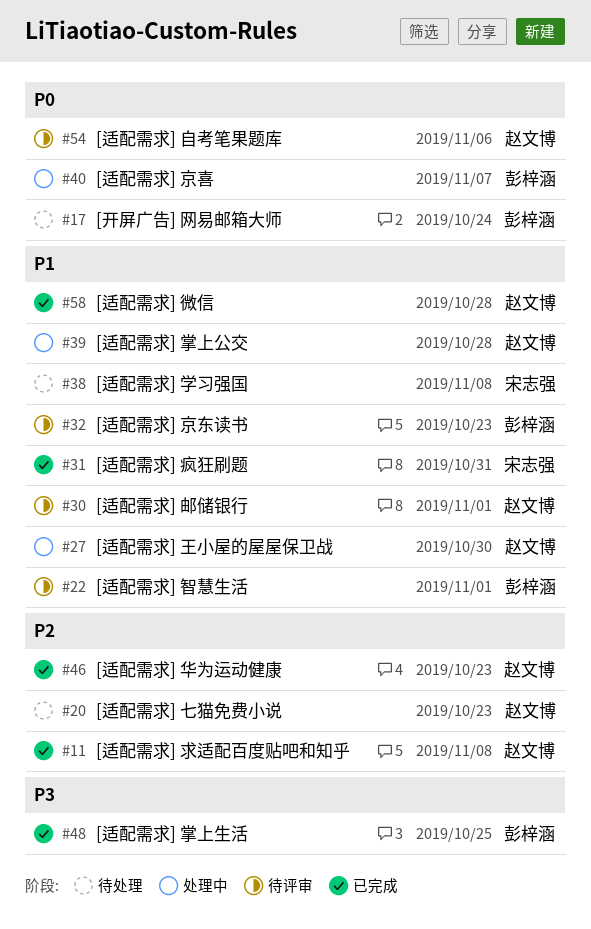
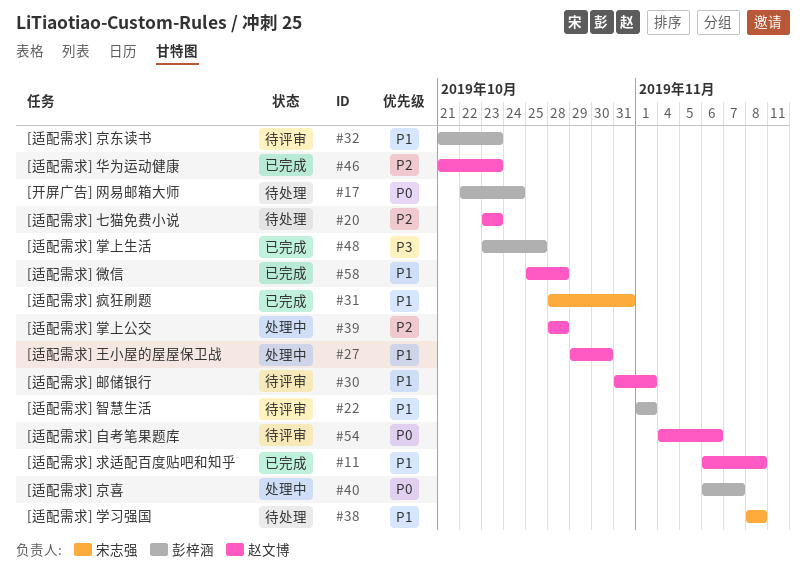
#11, priority: P2 -> P1
#39, priority: P1 -> P2

